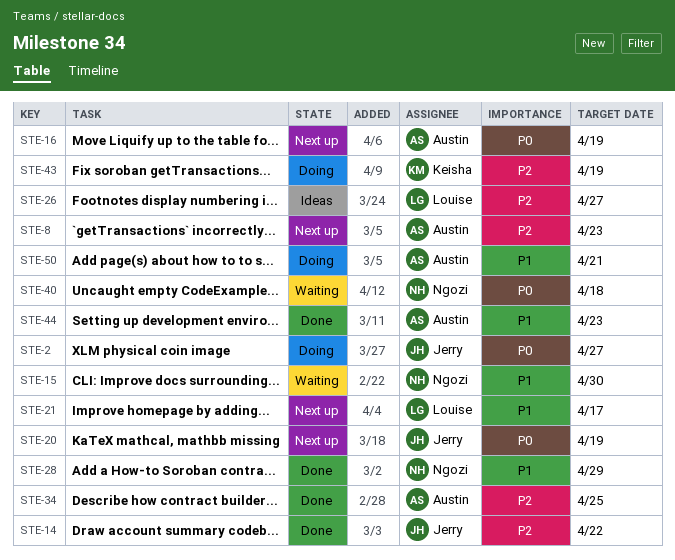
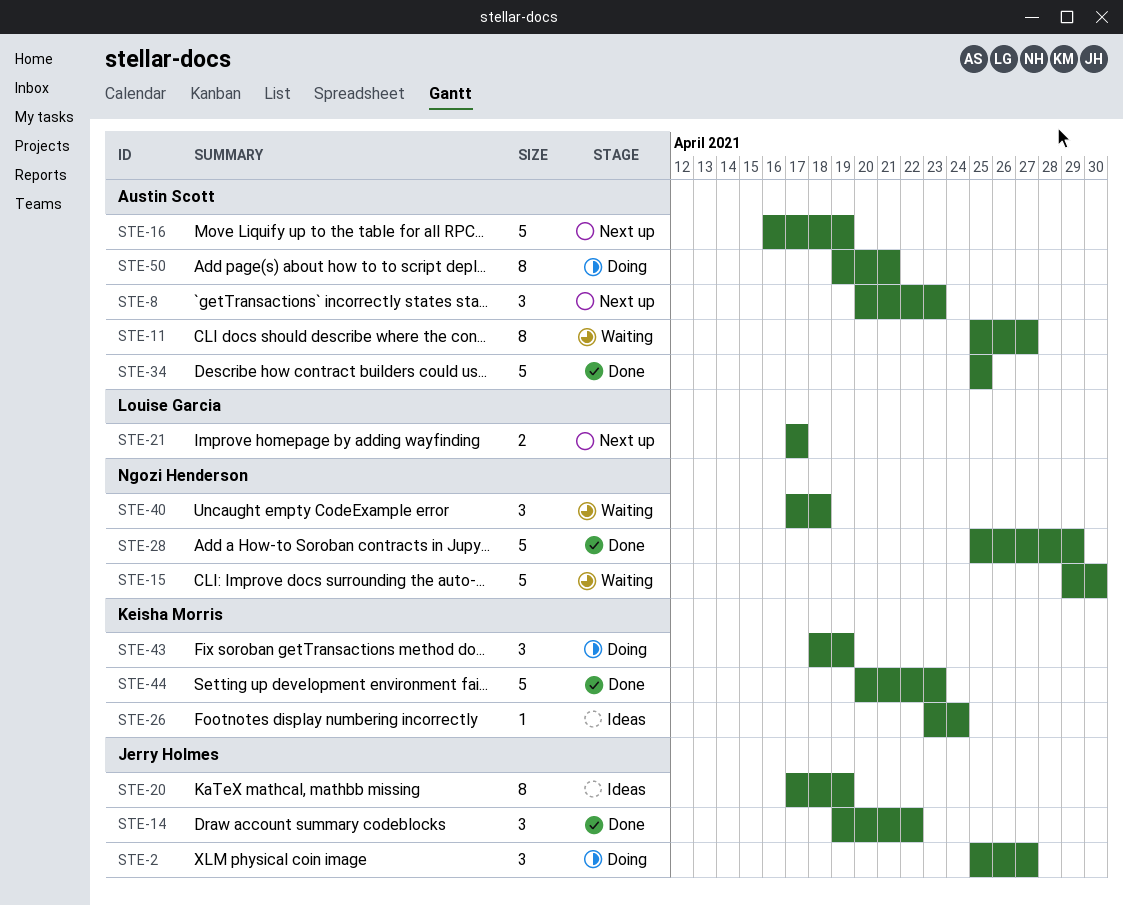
STE-11: none -> present
STE-20, status: Next up -> Ideas
STE-26, owner: Louise Garcia -> Keisha Morris
STE-26, due: Apr 27 -> Apr 24
STE-44, owner: Austin Scott -> Keisha Morris

